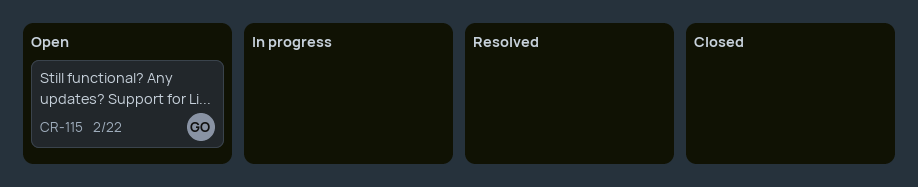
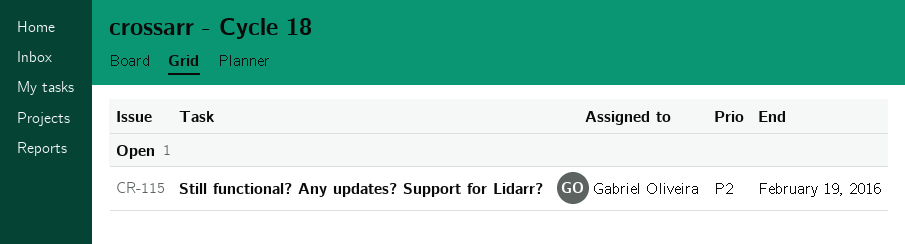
CR-115, due: Feb 22 -> Feb 19

